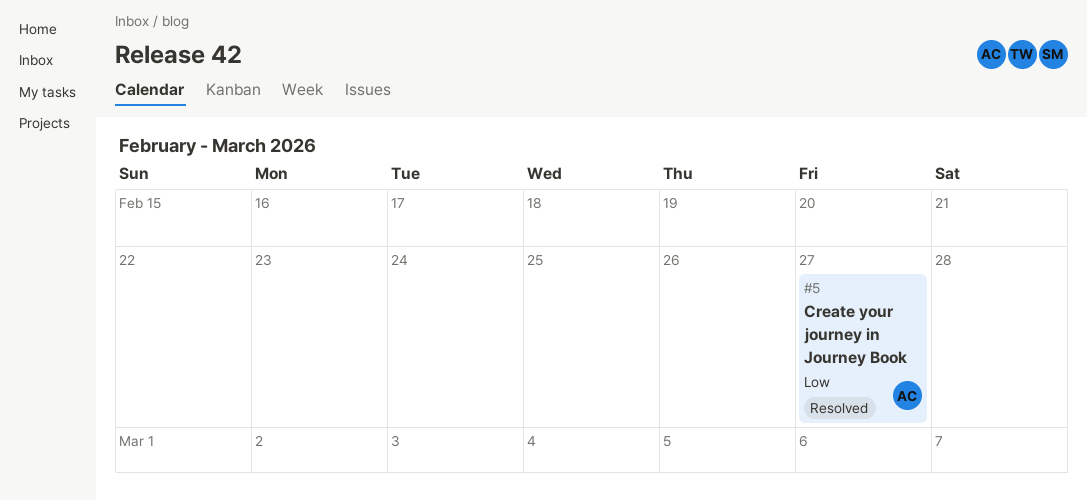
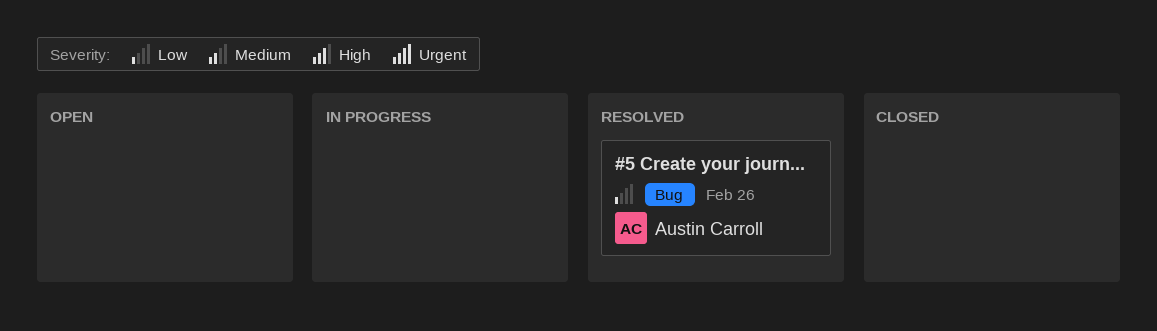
#5, due: Feb 27 -> Feb 26

